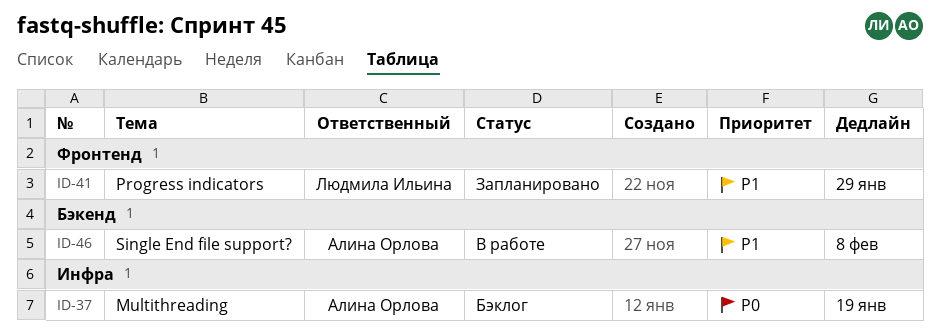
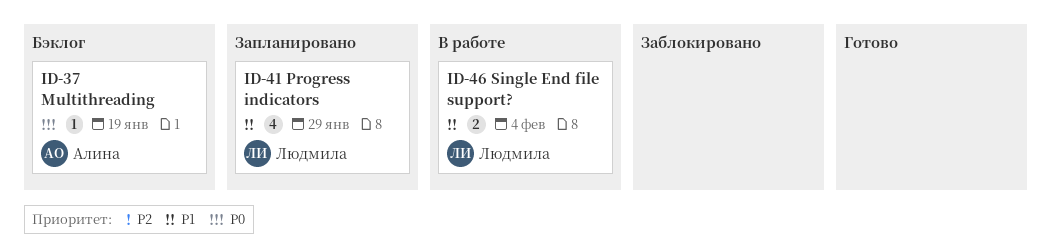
ID-46, owner: Алина Орлова -> Людмила Ильина
ID-46, due: Feb 8 -> Feb 4

